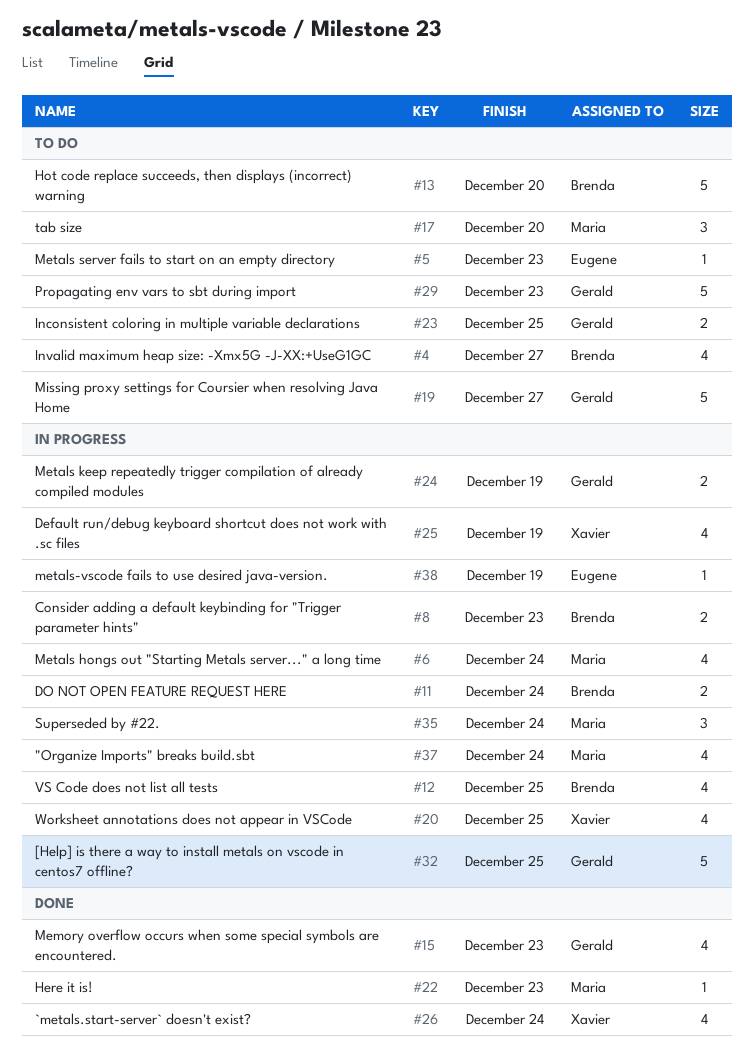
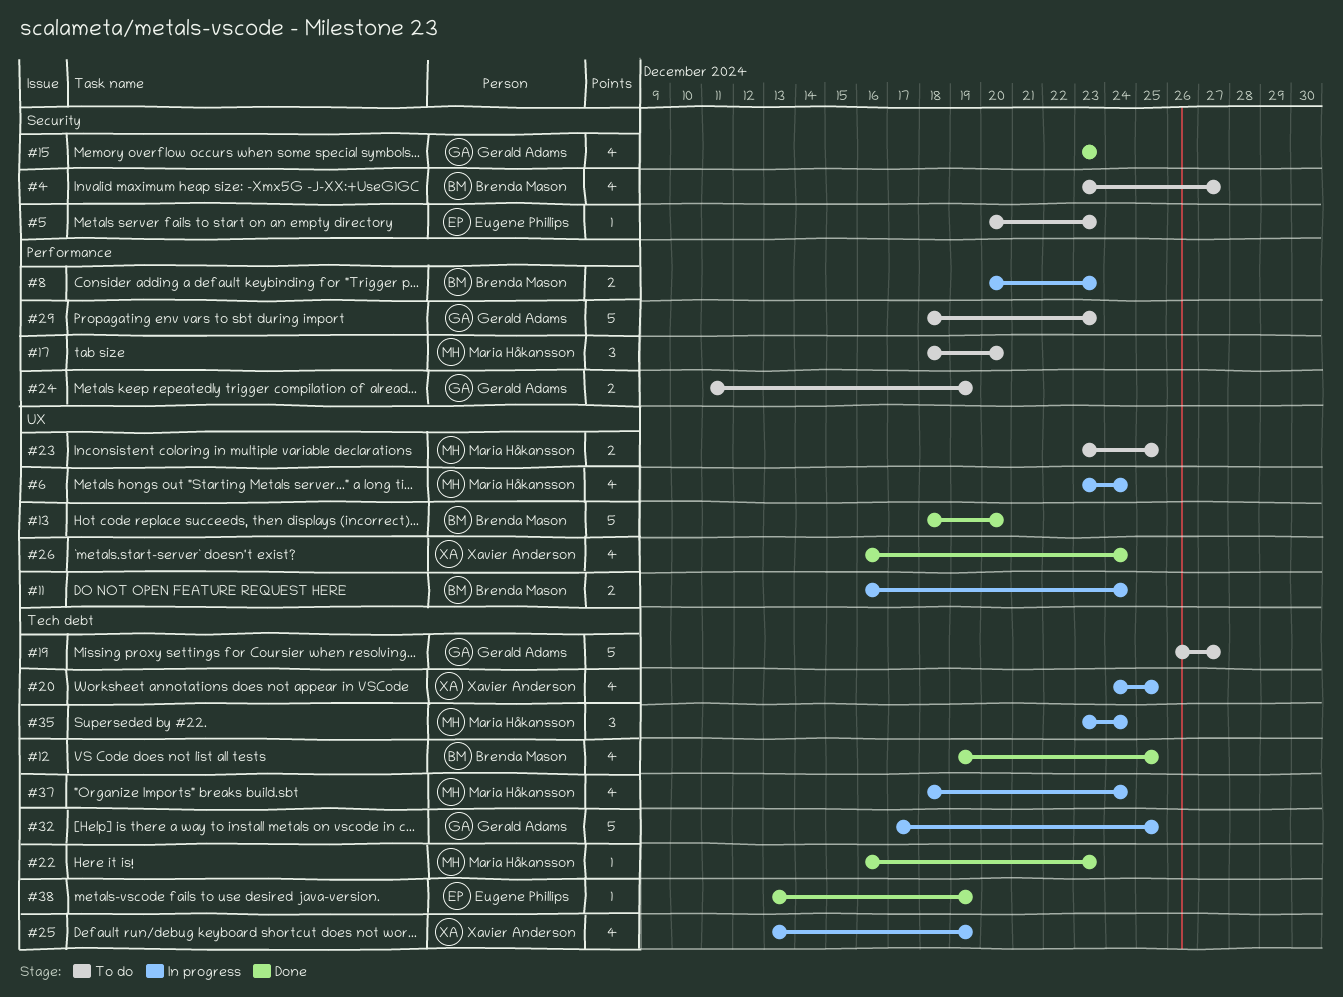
#12, status: In progress -> Done
#13, status: To do -> Done
#23, owner: Gerald Adams -> Maria Håkansson
#24, status: In progress -> To do
#38, status: In progress -> Done

